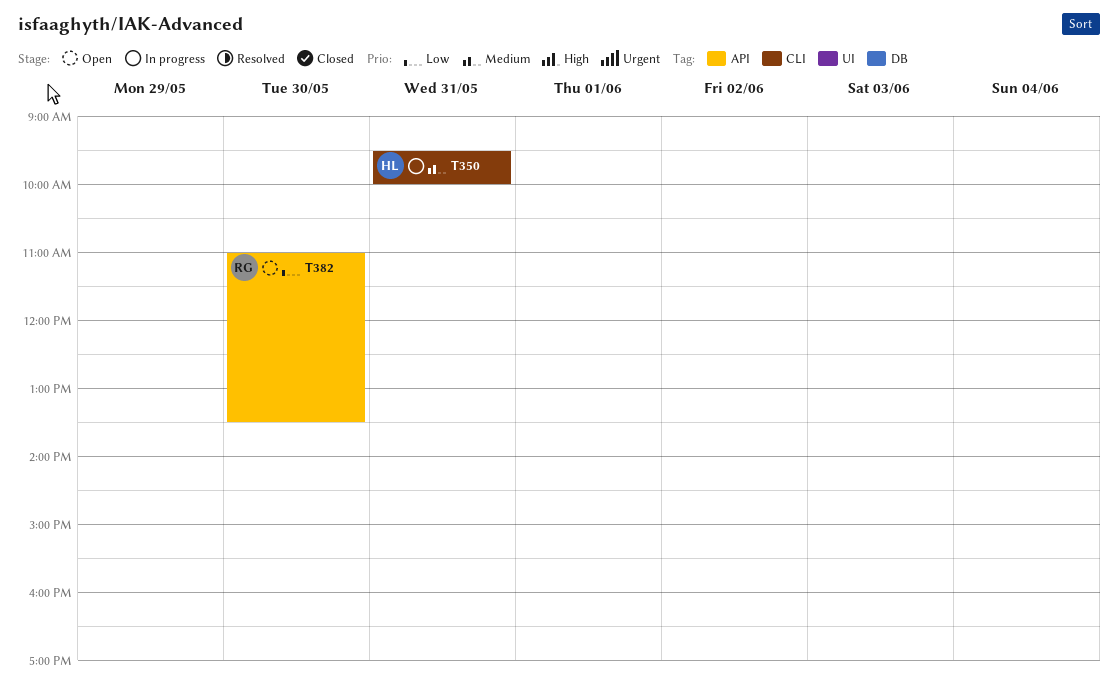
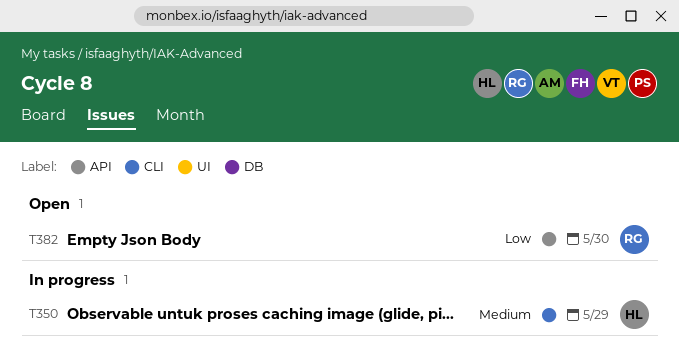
T350, day: May 31 -> May 29

